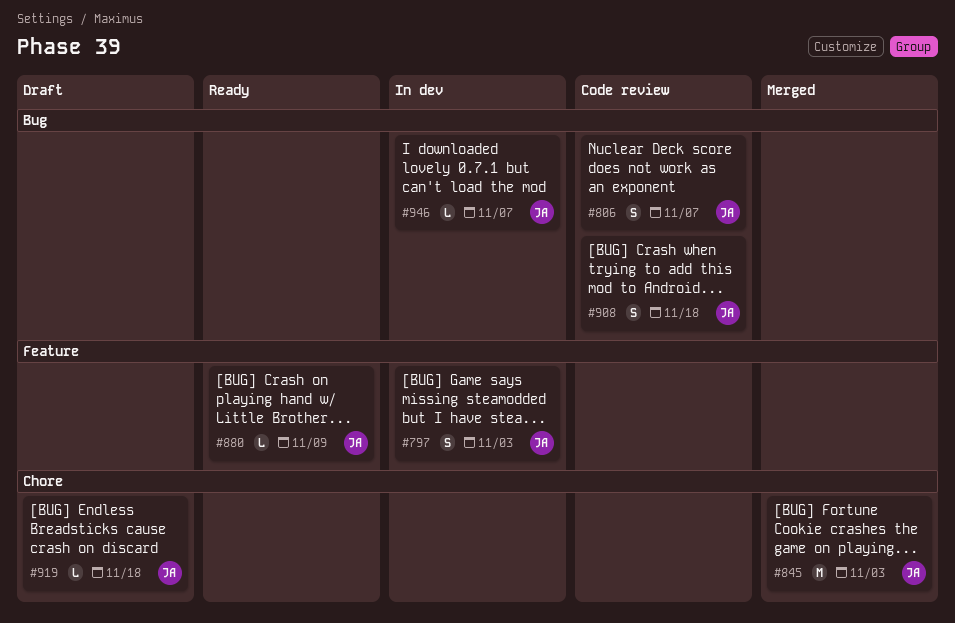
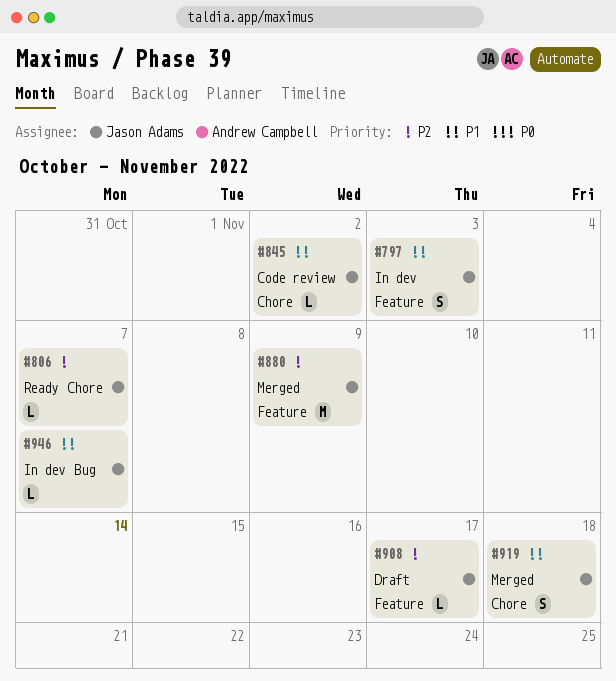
#806, status: Code review -> Ready
#806, label: Bug -> Chore
#806, estimate: S -> L
#845, status: Merged -> Code review
#845, estimate: M -> L
#845, due: Nov 3 -> Nov 2
#880, status: Ready -> Merged
#880, estimate: L -> M
#908, status: Code review -> Draft
#908, label: Bug -> Feature
#908, estimate: S -> L
#908, due: Nov 18 -> Nov 17
#919, status: Draft -> Merged
#919, estimate: L -> S

